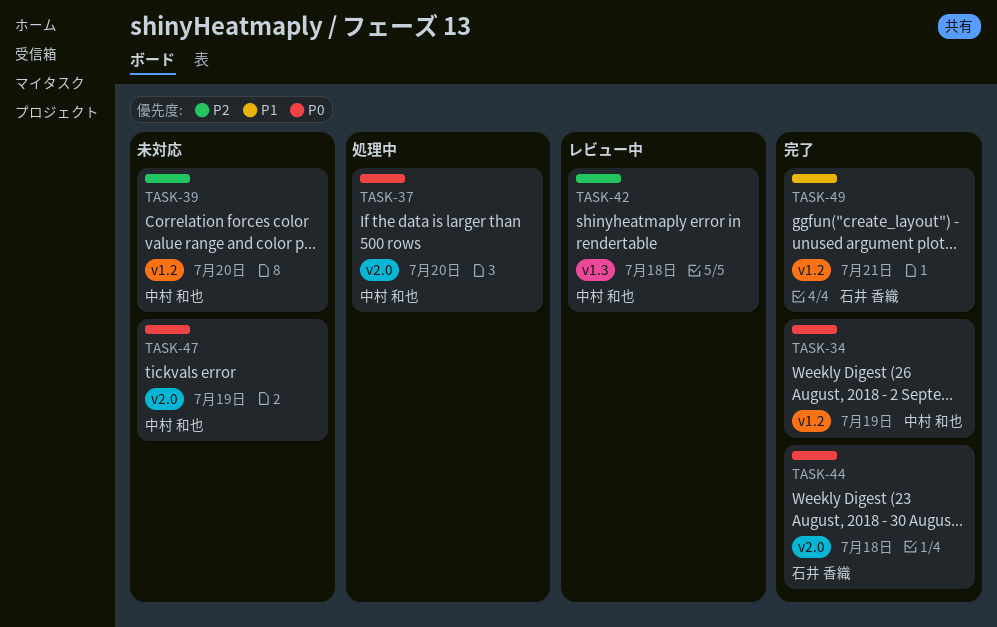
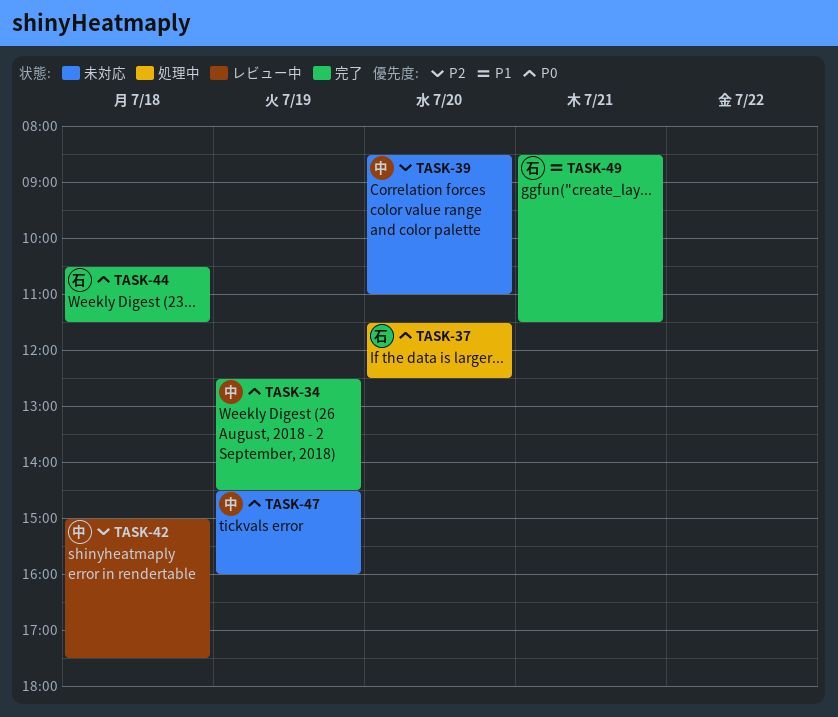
TASK-37, owner: 中村 和也 -> 石井 香織

